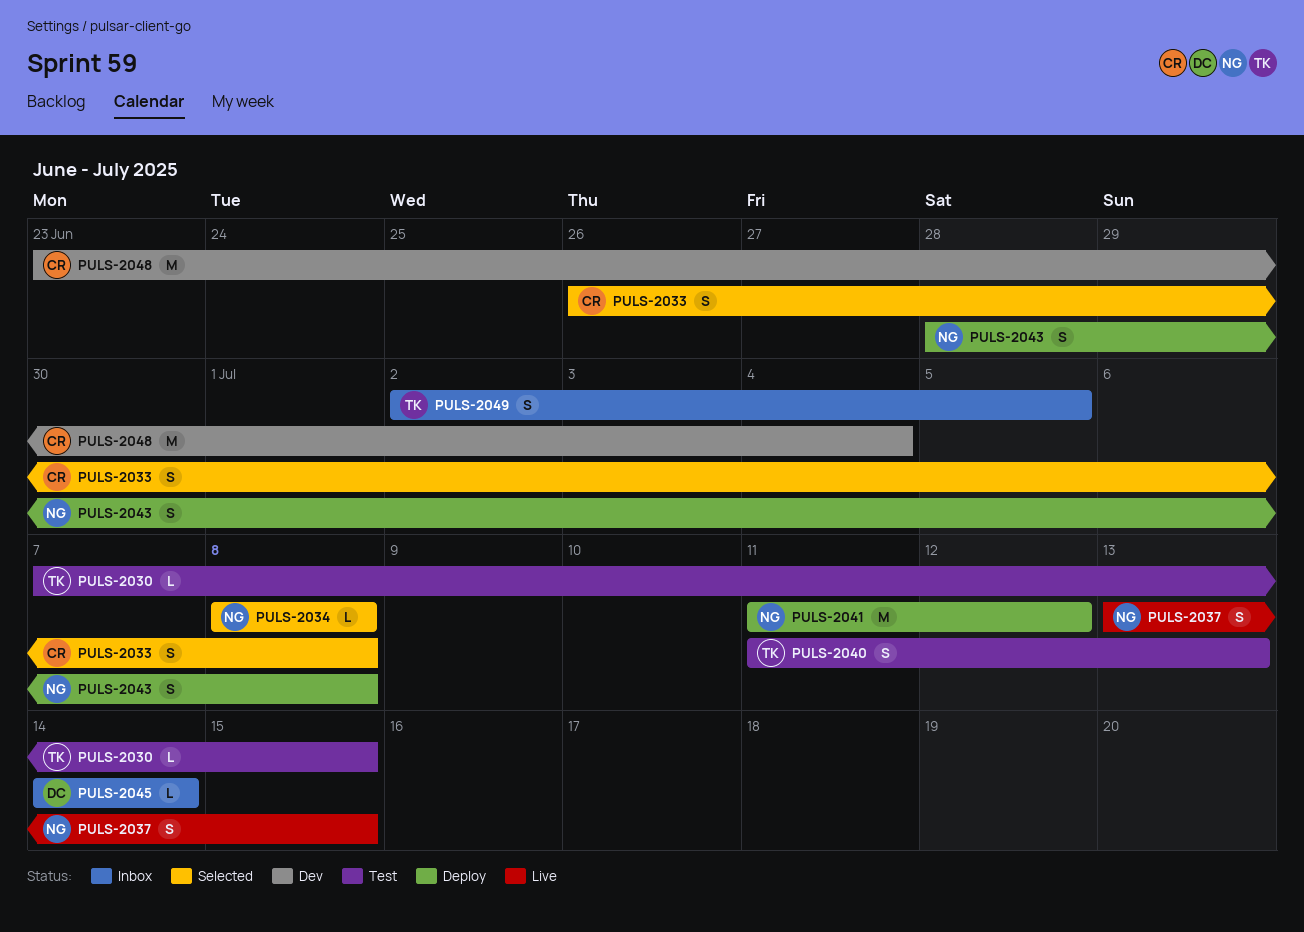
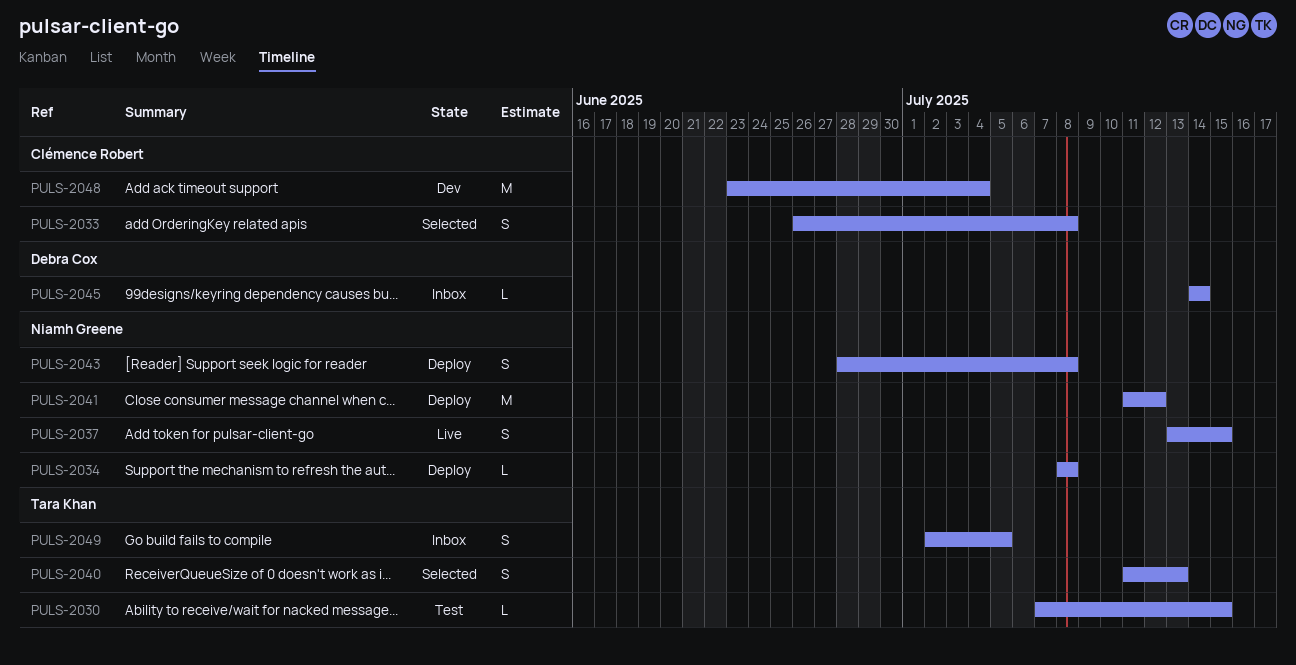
PULS-2034, status: Selected -> Deploy
PULS-2040, status: Test -> Selected

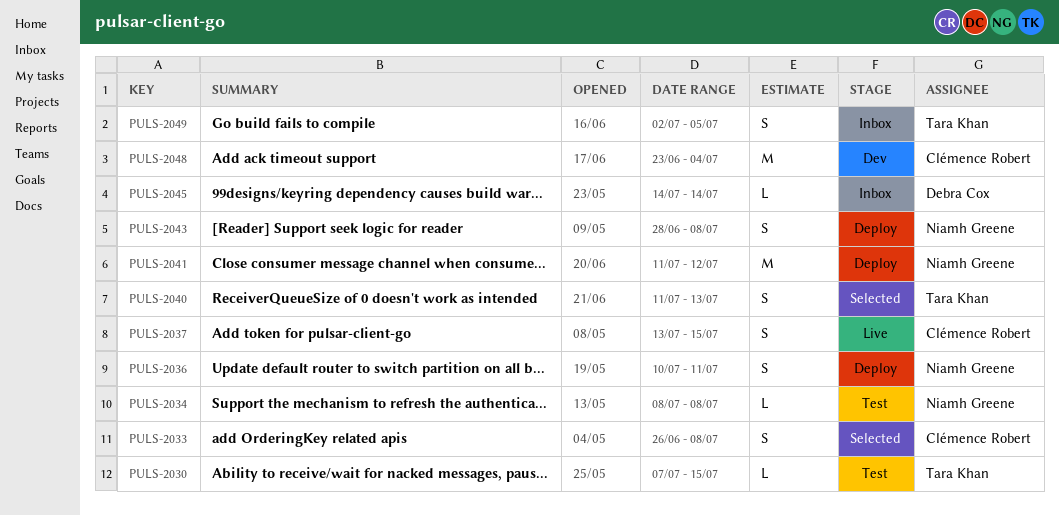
PULS-2034, status: Deploy -> Test
PULS-2036: none -> present
PULS-2037, owner: Niamh Greene -> Clémence Robert

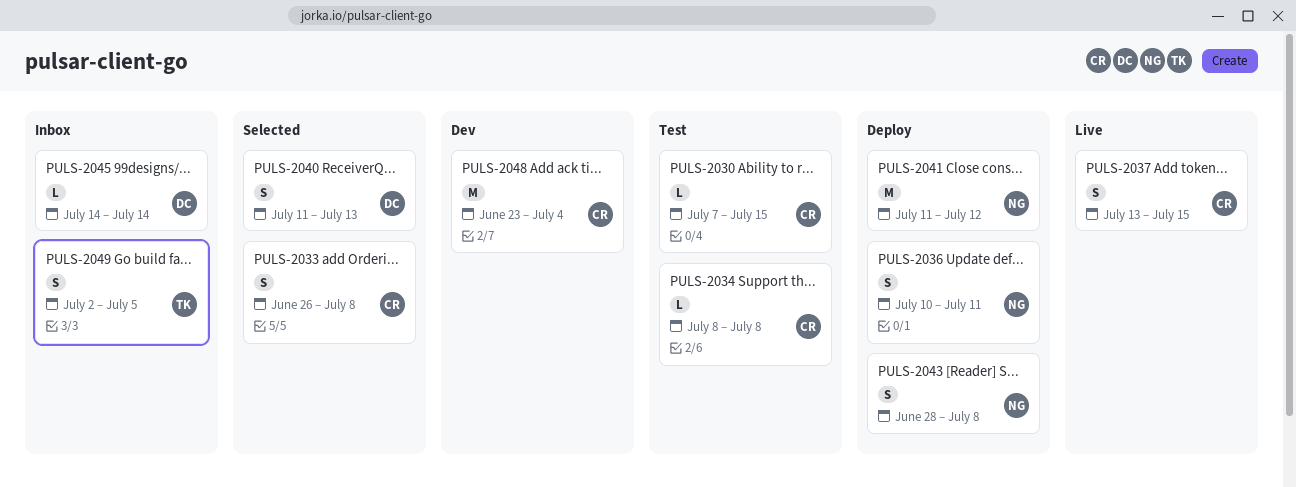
PULS-2030, owner: Tara Khan -> Clémence Robert
PULS-2034, owner: Niamh Greene -> Clémence Robert
PULS-2040, owner: Tara Khan -> Debra Cox

